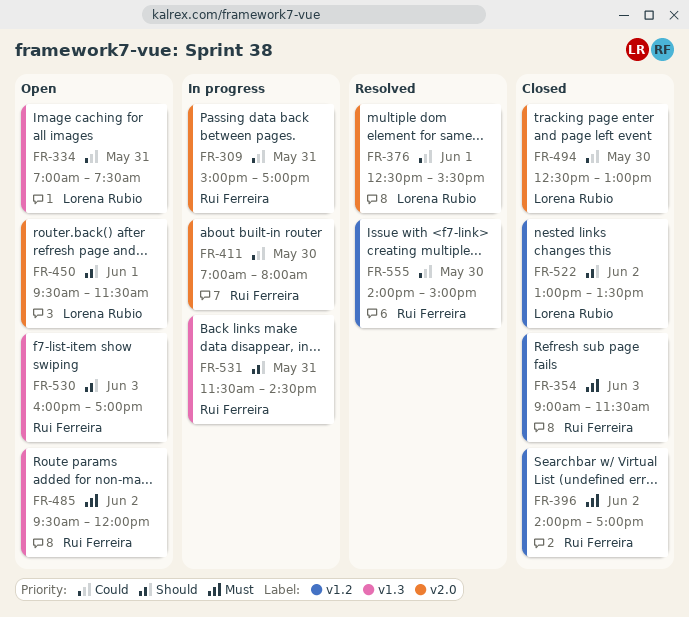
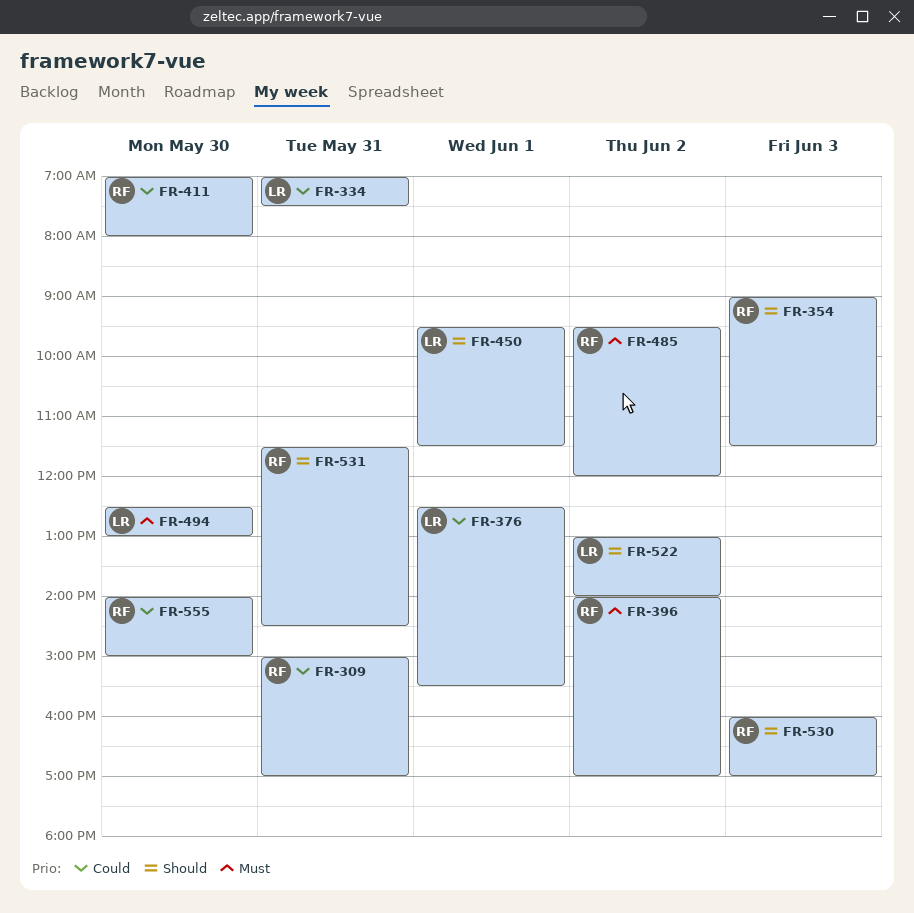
FR-354, priority: Must -> Should
FR-494, priority: Could -> Must
FR-522, ends: 13:30 -> 14:00

